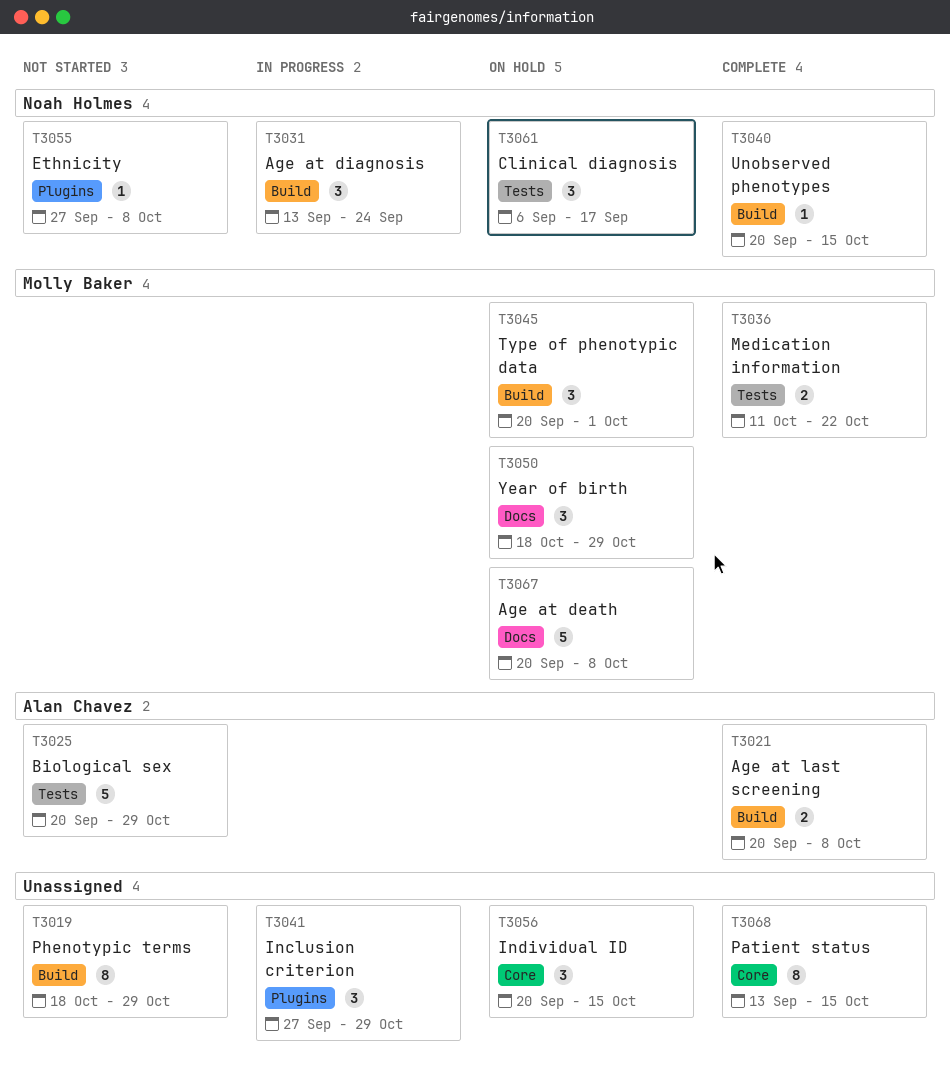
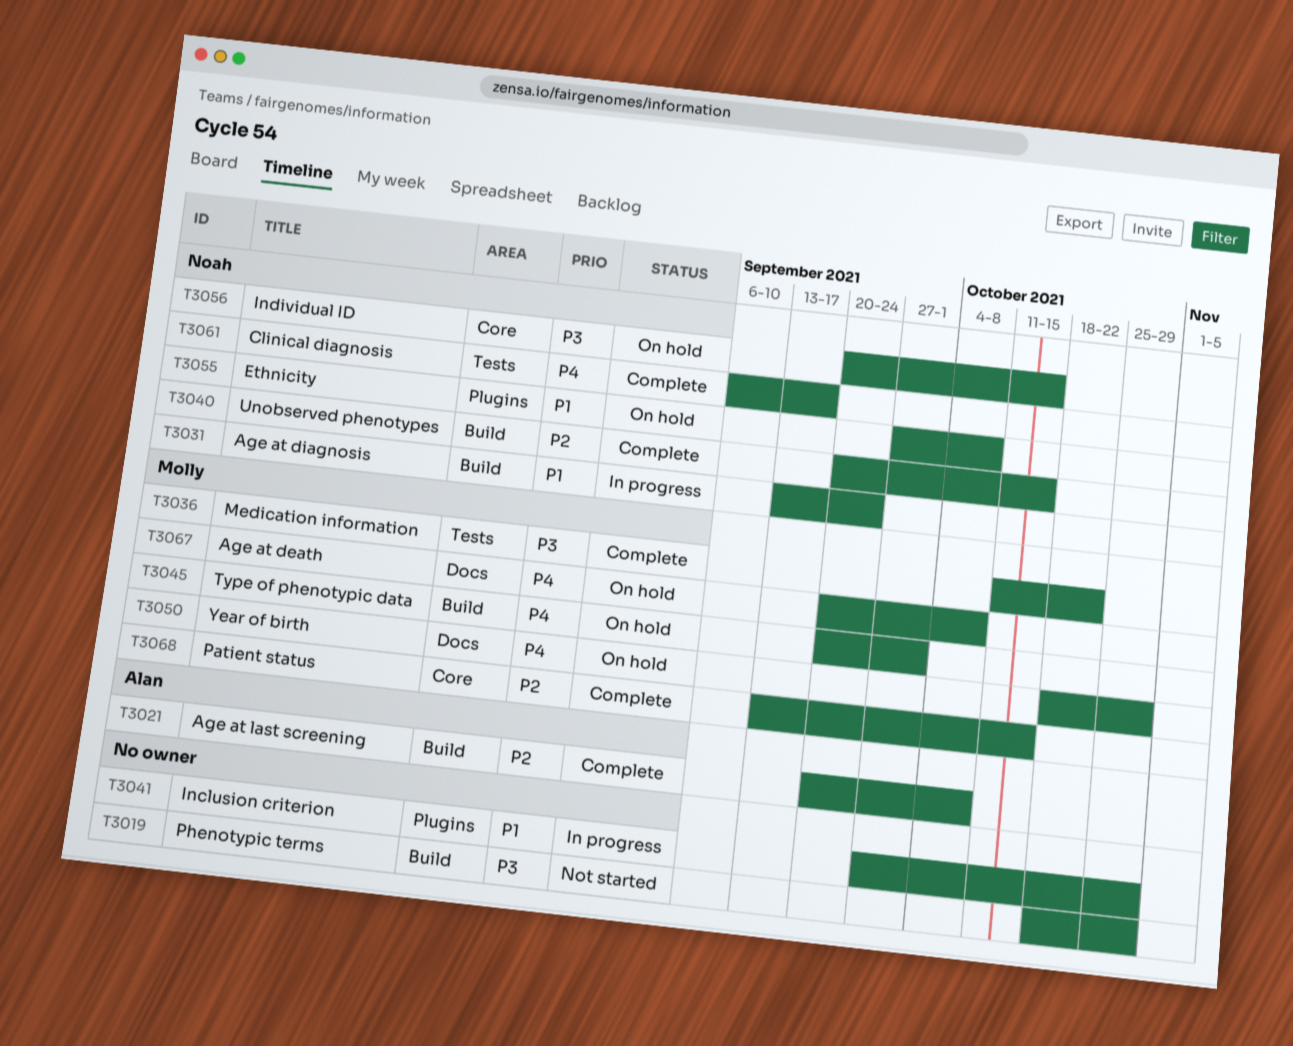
T3025: present -> none
T3055, status: Not started -> On hold
T3056, owner: none -> Noah Holmes
T3061, status: On hold -> Complete
T3068, owner: none -> Molly Baker

